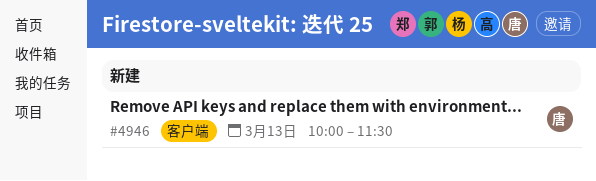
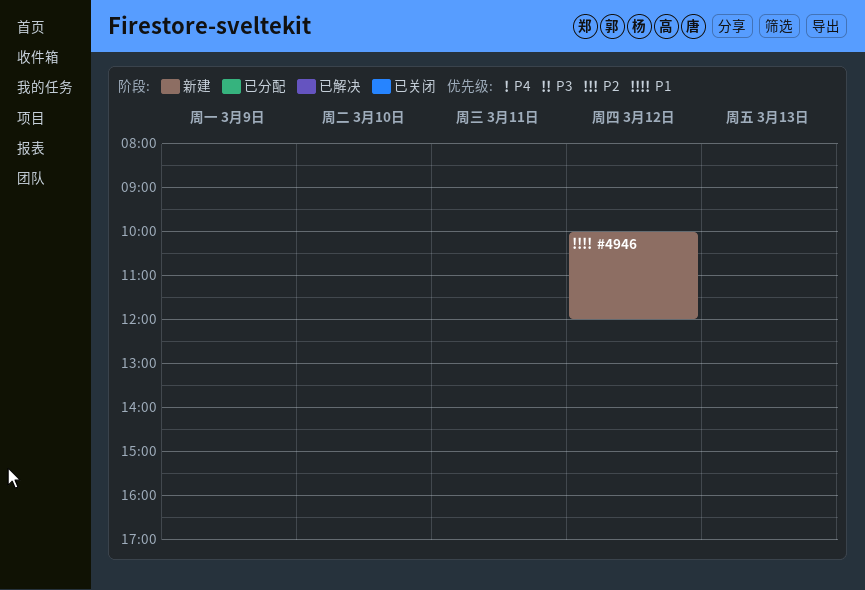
#4946, day: Mar 13 -> Mar 12
#4946, ends: 11:30 -> 12:00

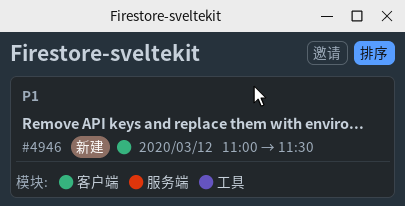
#4946, begins: 10:00 -> 11:00
#4946, ends: 12:00 -> 11:30

